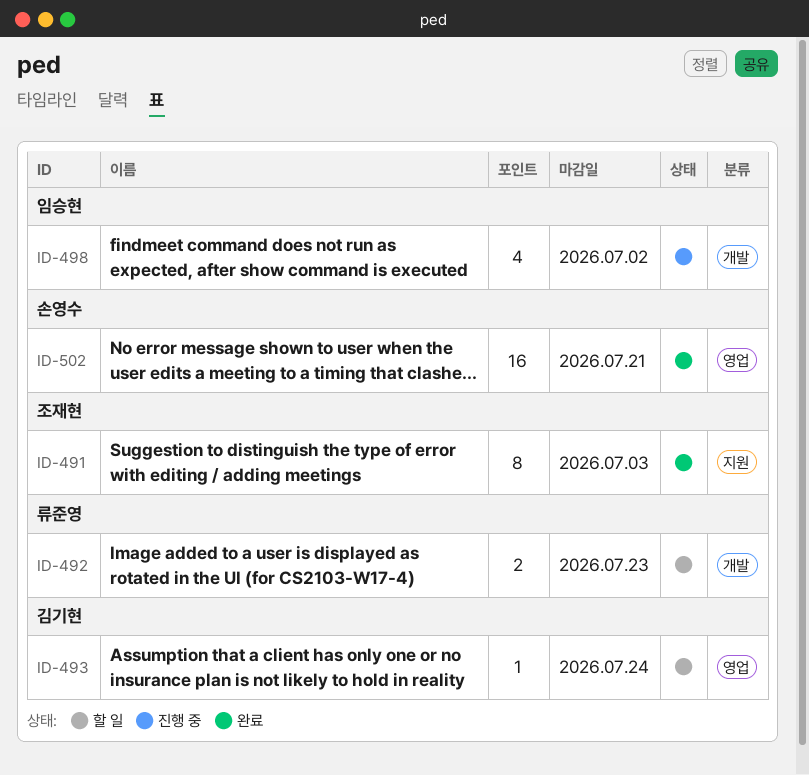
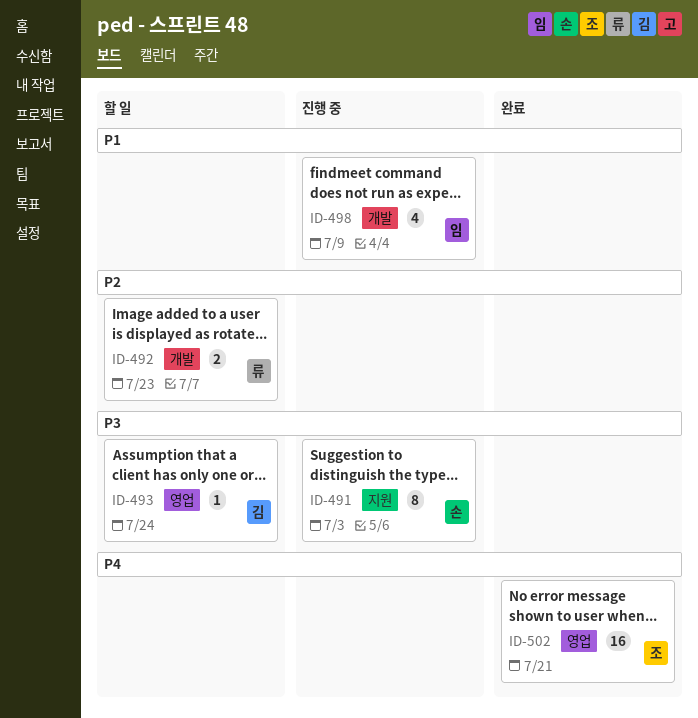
ID-491, status: 완료 -> 진행 중
ID-491, owner: 조재현 -> 손영수
ID-498, due: Jul 2 -> Jul 9
ID-502, owner: 손영수 -> 조재현

